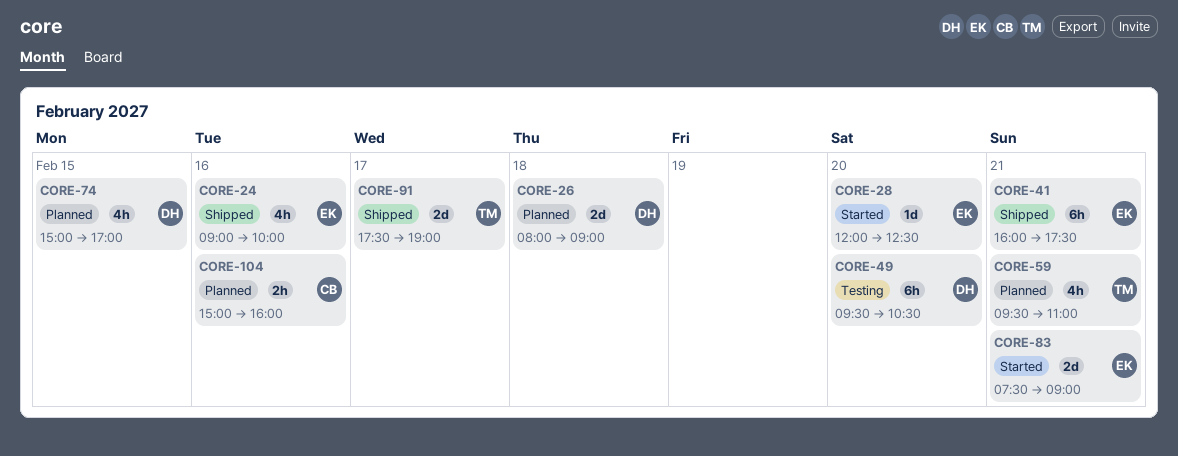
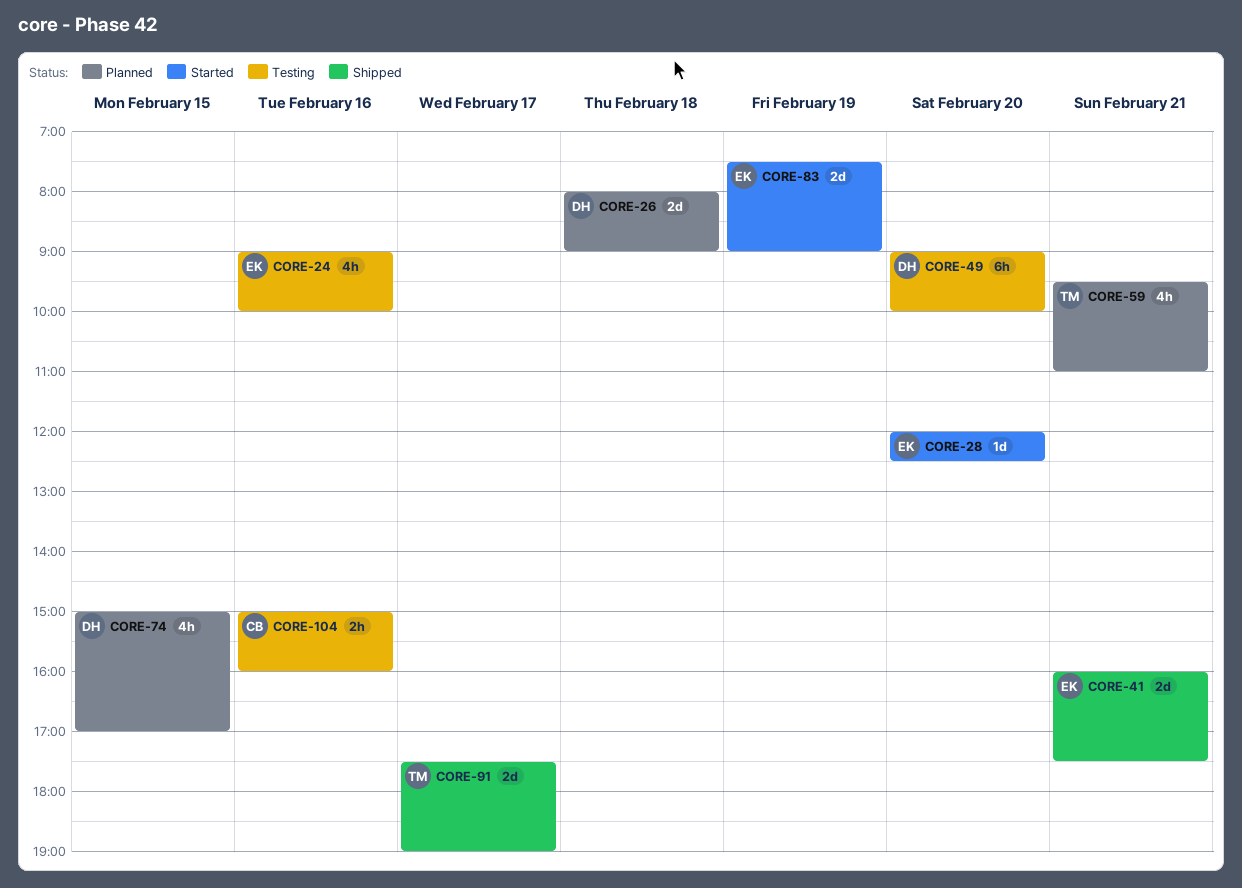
CORE-24, status: Shipped -> Testing
CORE-41, estimate: 6h -> 2d
CORE-49, begins: 09:30 -> 09:00
CORE-49, ends: 10:30 -> 10:00
CORE-83, day: Feb 21 -> Feb 19
CORE-104, status: Planned -> Testing

